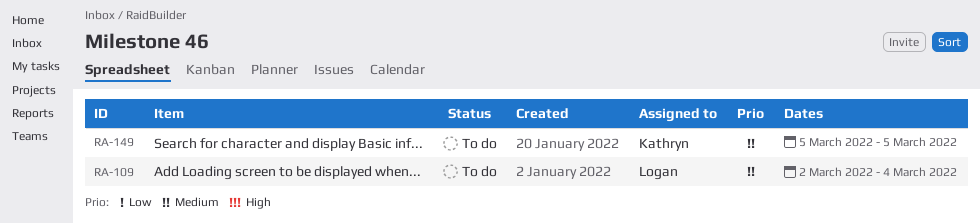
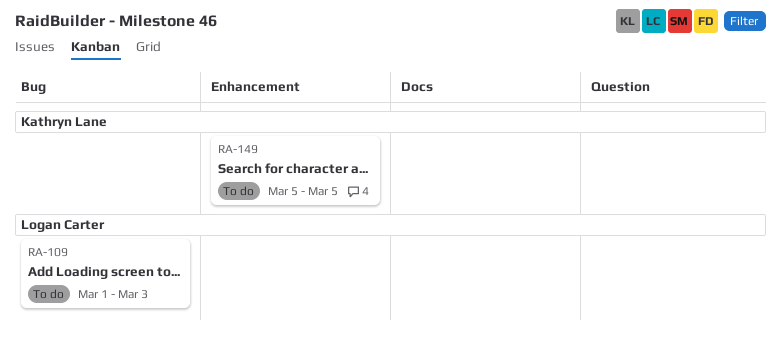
RA-109, start: Mar 2 -> Mar 1
RA-109, due: Mar 4 -> Mar 3

